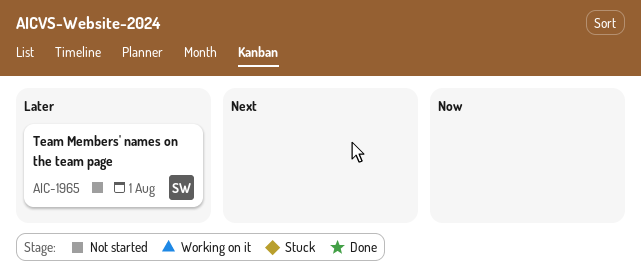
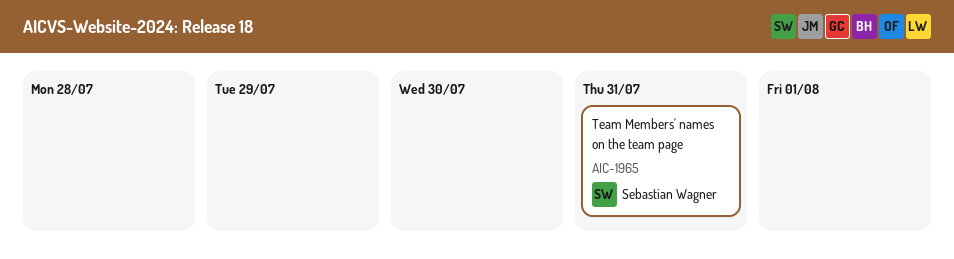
AIC-1965, due: Aug 1 -> Jul 31

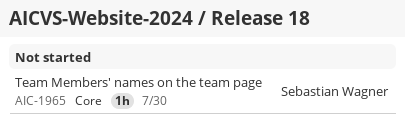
AIC-1965, due: Jul 31 -> Jul 30

